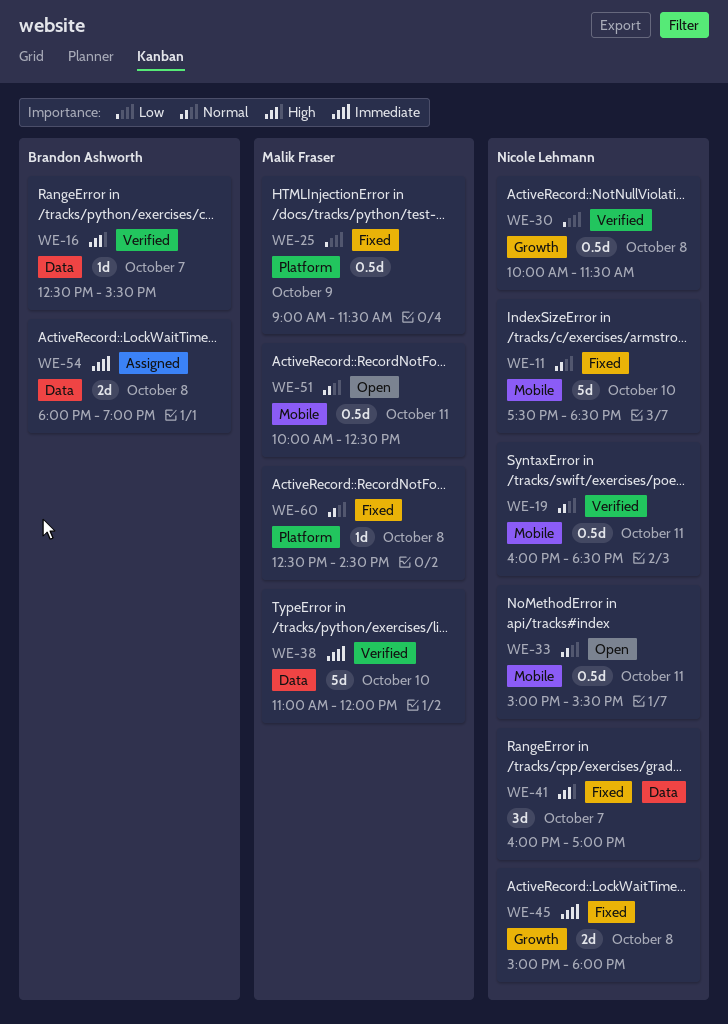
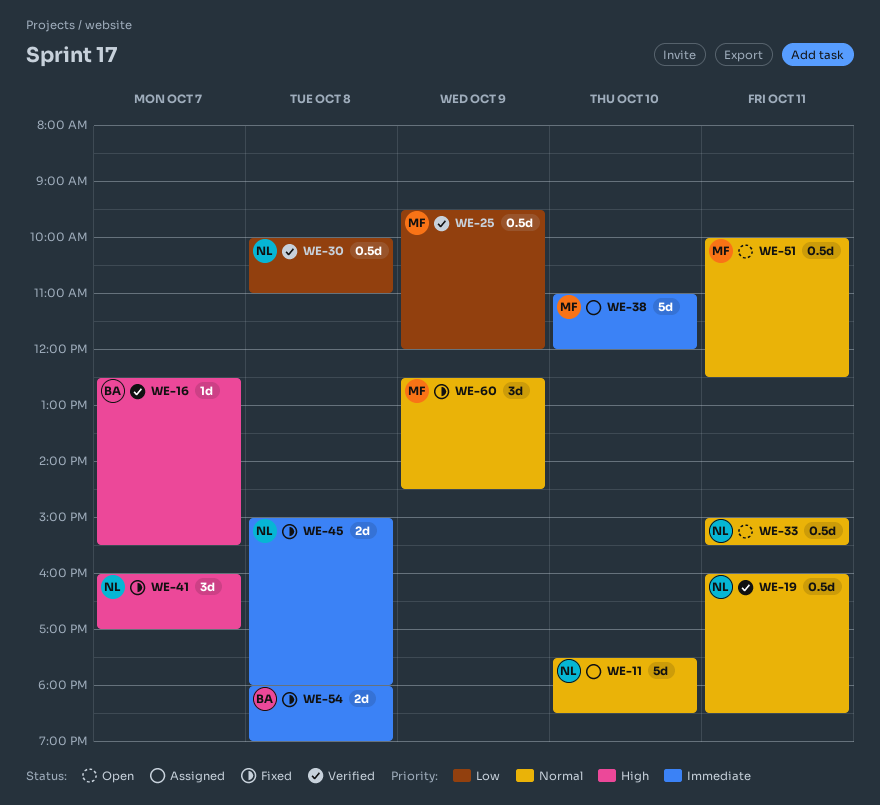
WE-11, status: Fixed -> Assigned
WE-25, status: Fixed -> Verified
WE-25, begins: 09:00 -> 09:30
WE-25, ends: 11:30 -> 12:00
WE-30, ends: 11:30 -> 11:00
WE-38, status: Verified -> Assigned
WE-54, status: Assigned -> Fixed
WE-60, estimate: 1d -> 3d
WE-60, day: Oct 8 -> Oct 9

